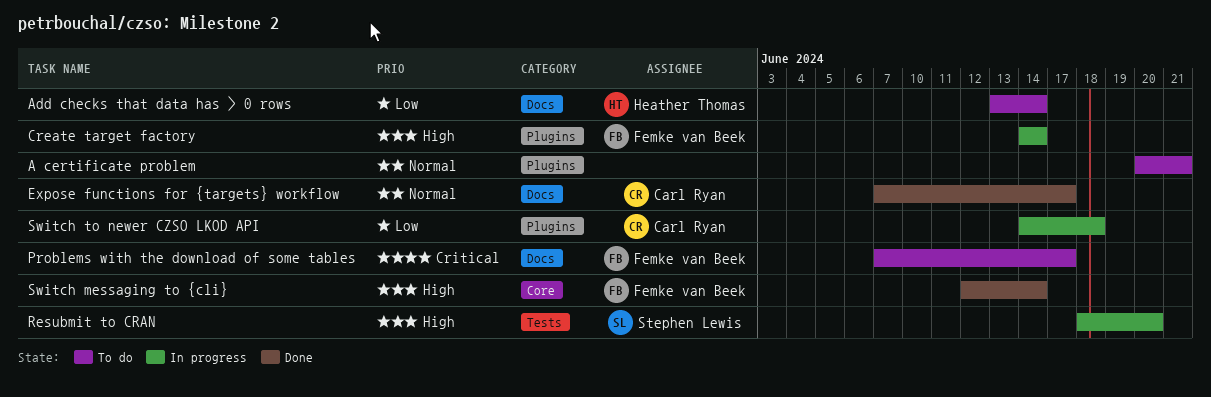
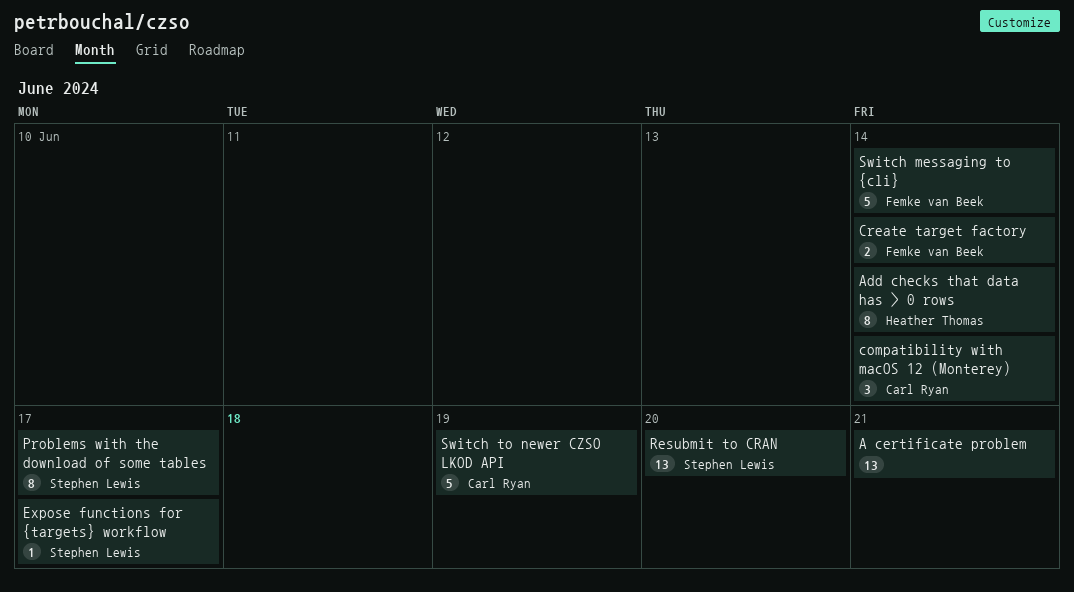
compatibility with macOS 12 (Monterey): none -> present
Expose functions for {targets} workflow, owner: Carl Ryan -> Stephen Lewis
Problems with the download of some tables, owner: Femke van Beek -> Stephen Lewis
Switch to newer CZSO LKOD API, due: Jun 18 -> Jun 19

